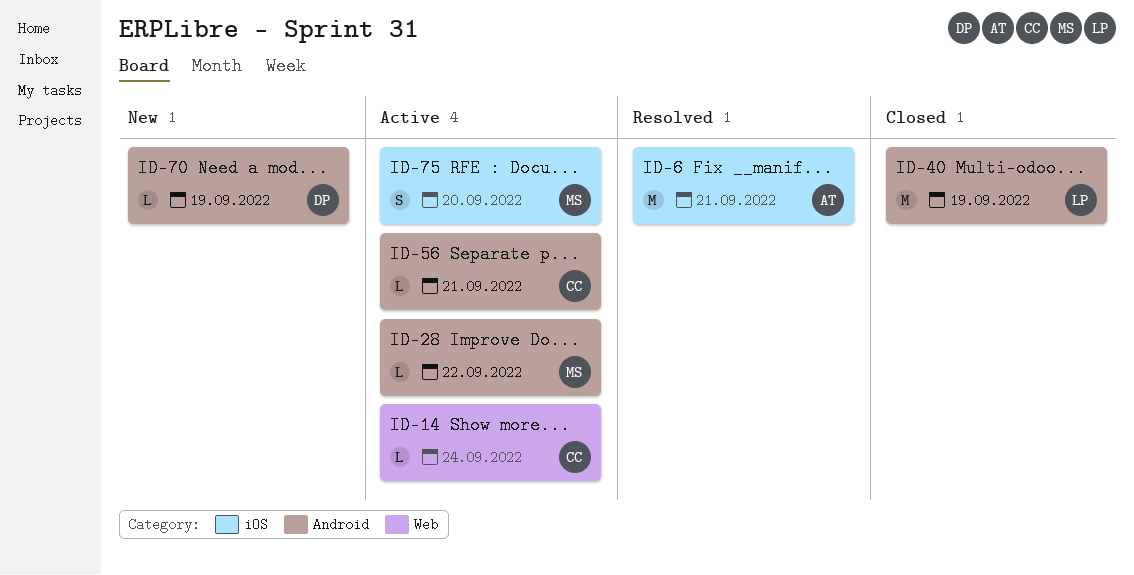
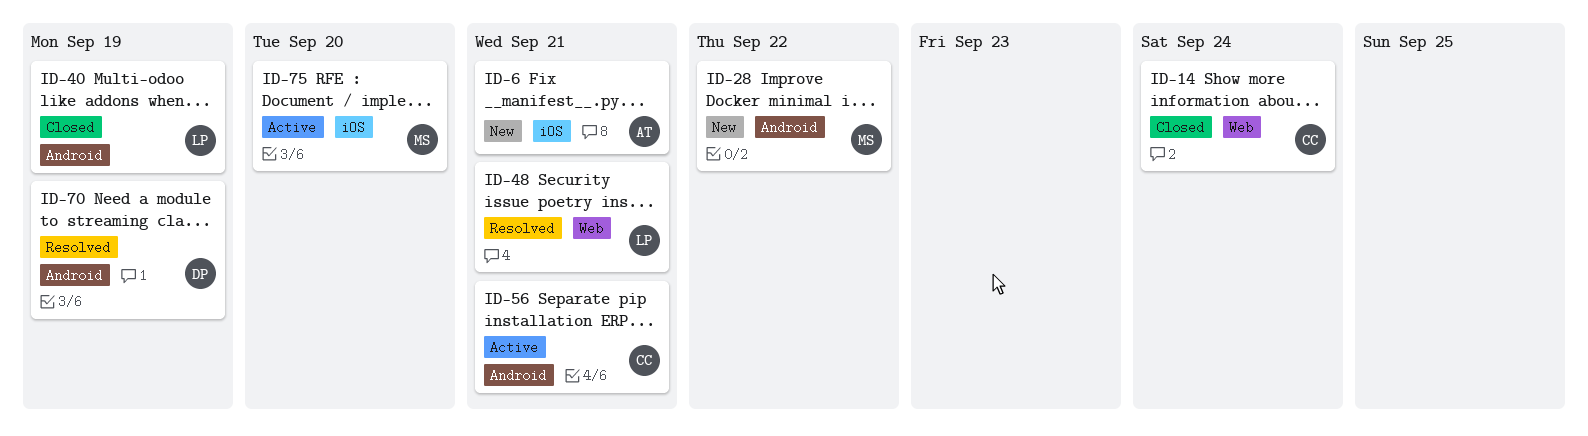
ID-6, status: Resolved -> New
ID-14, status: Active -> Closed
ID-28, status: Active -> New
ID-48: none -> present
ID-70, status: New -> Resolved

